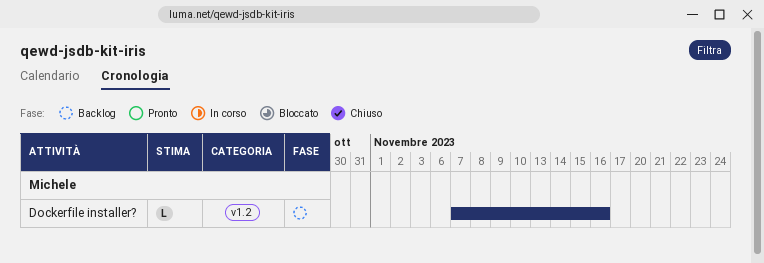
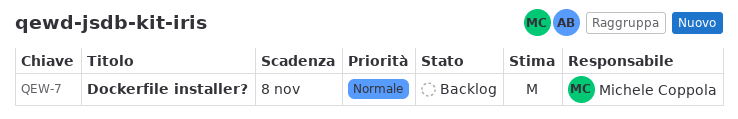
Dockerfile installer?, estimate: L -> M
Dockerfile installer?, due: Nov 16 -> Nov 8

